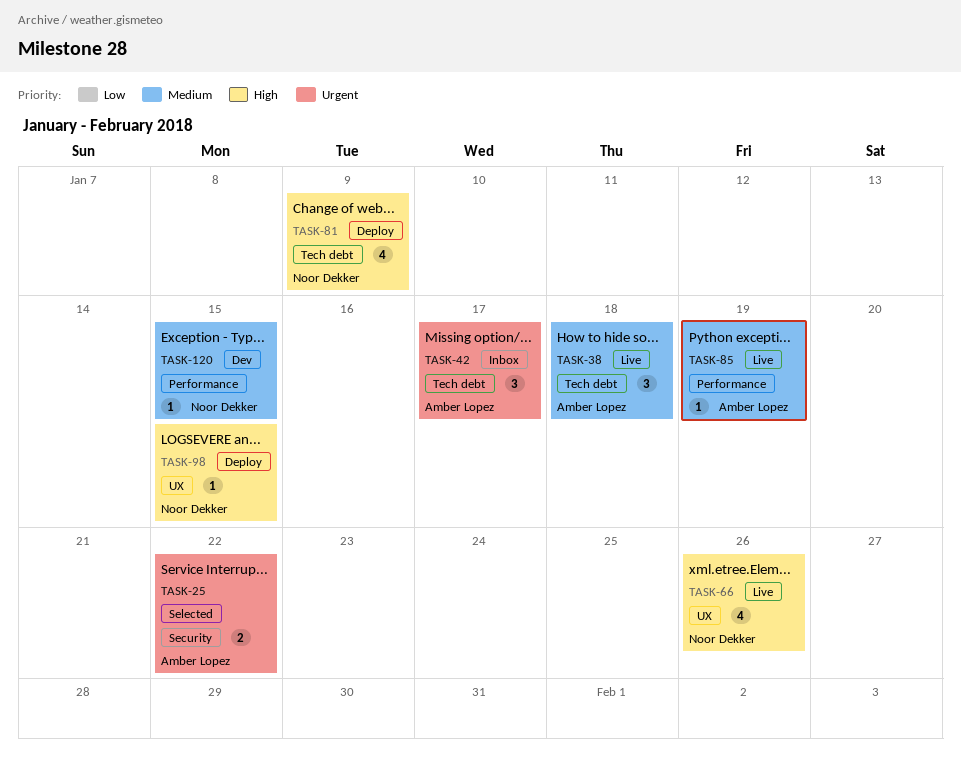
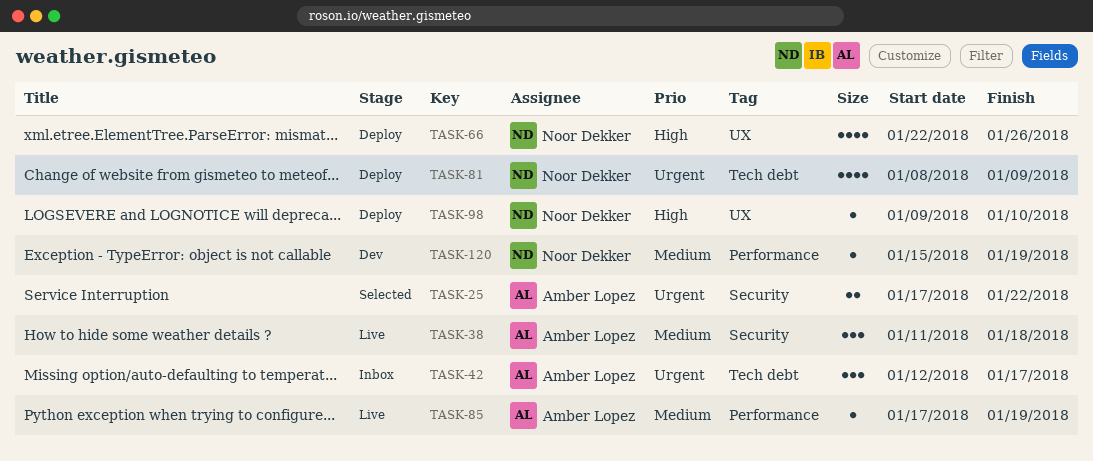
TASK-38, label: Tech debt -> Security
TASK-66, status: Live -> Deploy
TASK-81, priority: High -> Urgent
TASK-98, due: Jan 15 -> Jan 10
TASK-120, due: Jan 15 -> Jan 19

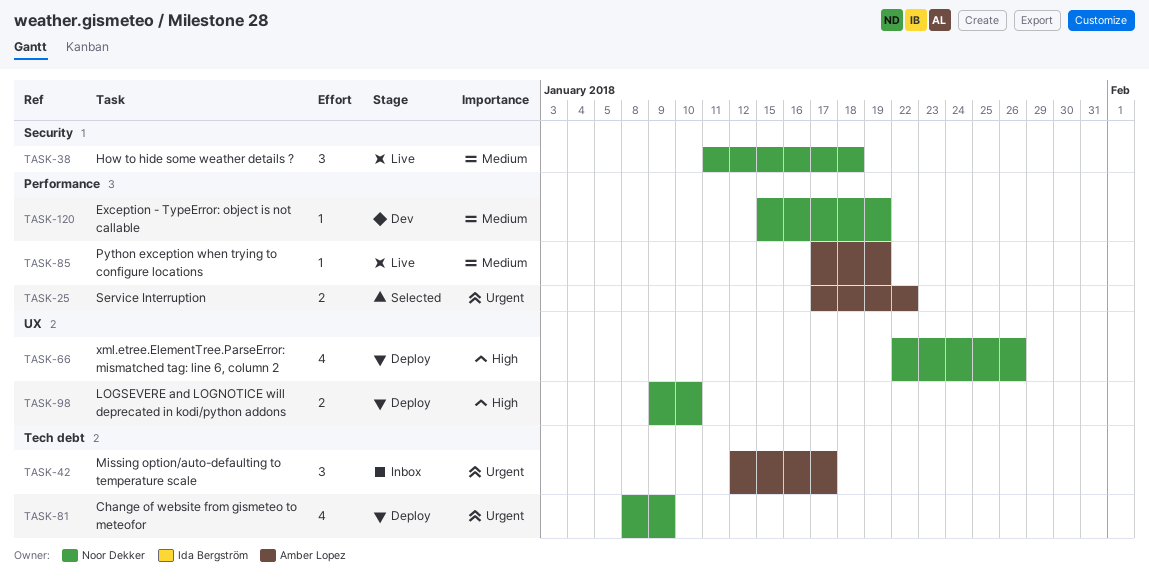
TASK-25, label: Security -> Performance
TASK-38, owner: Amber Lopez -> Noor Dekker
TASK-98, estimate: 1 -> 2

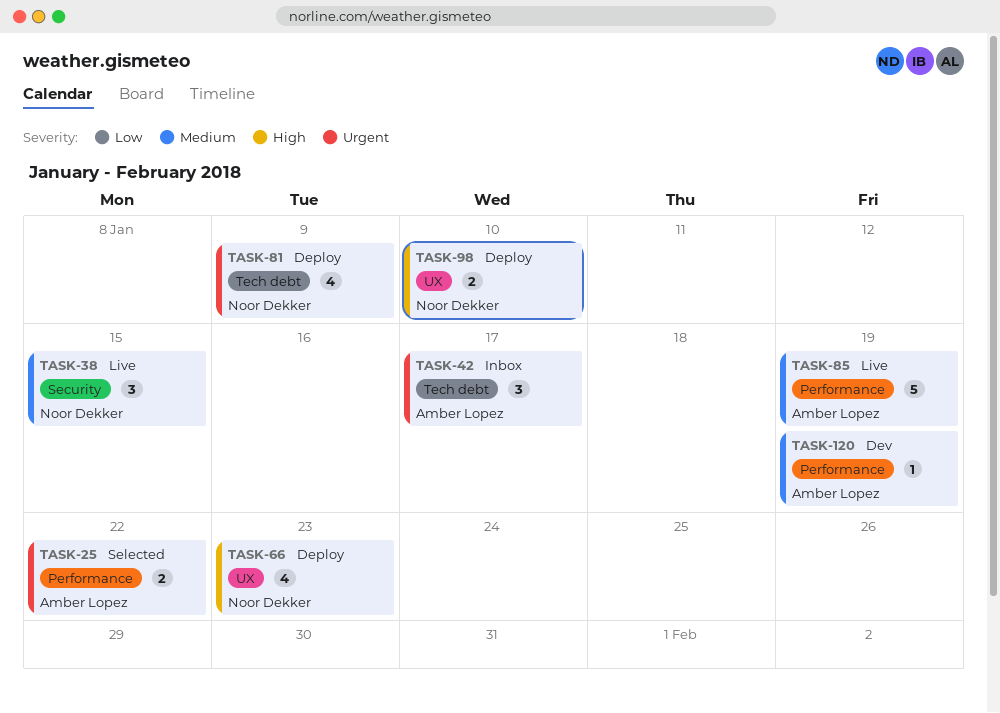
TASK-38, due: Jan 18 -> Jan 15
TASK-66, due: Jan 26 -> Jan 23
TASK-85, estimate: 1 -> 5
TASK-120, owner: Noor Dekker -> Amber Lopez

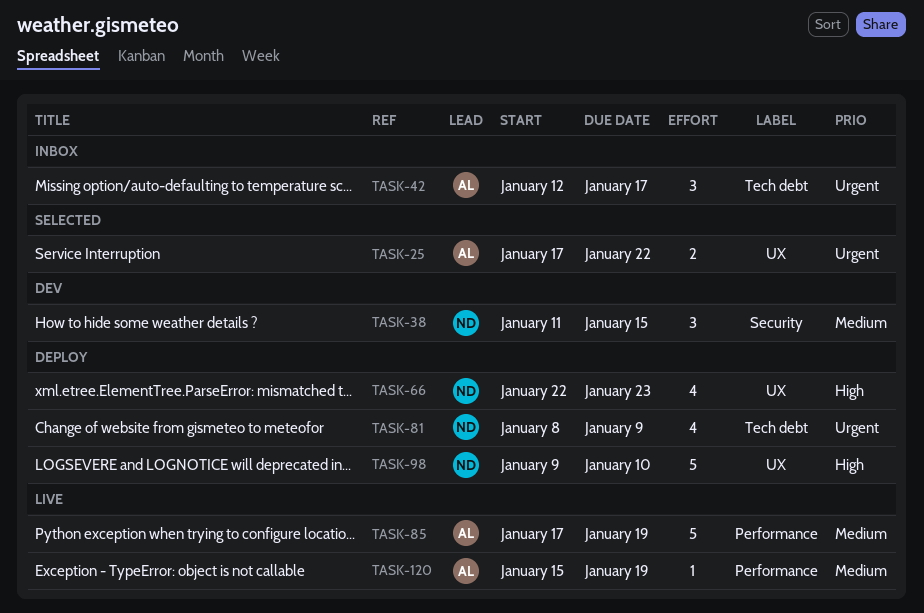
TASK-25, label: Performance -> UX
TASK-38, status: Live -> Dev
TASK-98, estimate: 2 -> 5
TASK-120, status: Dev -> Live

